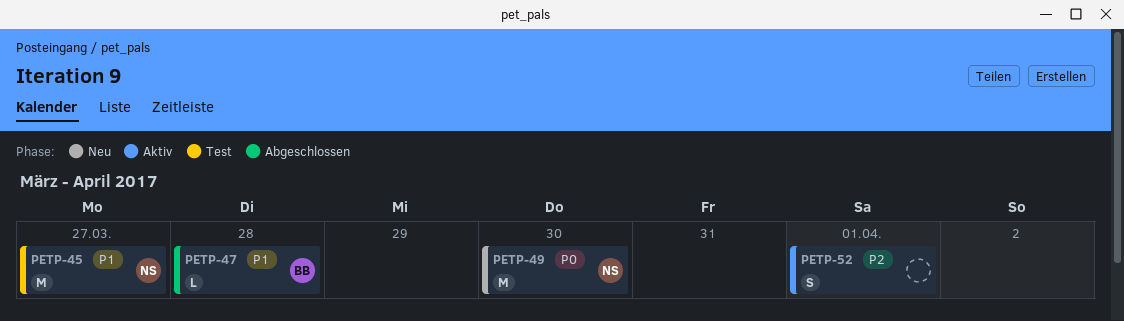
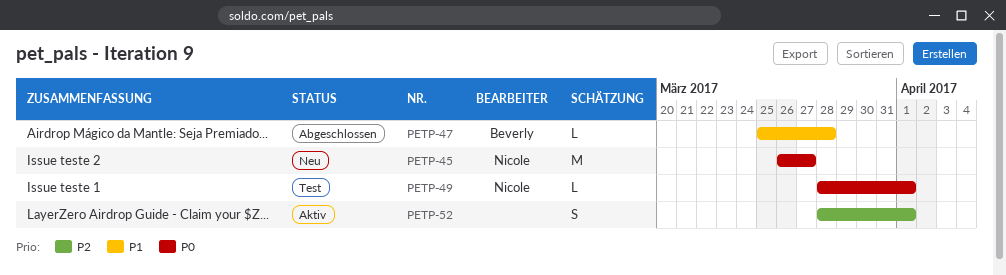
PETP-45, status: Test -> Neu
PETP-45, priority: P1 -> P0
PETP-49, status: Neu -> Test
PETP-49, estimate: M -> L
PETP-49, due: Mar 30 -> Apr 1

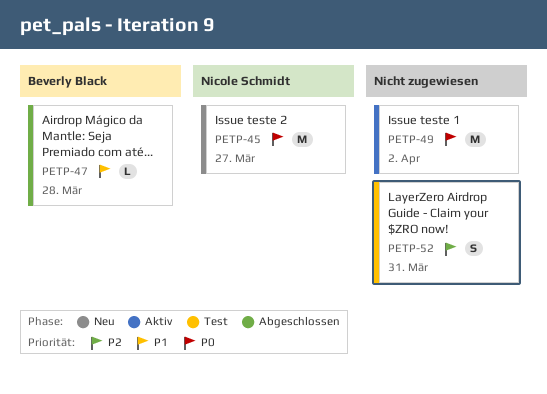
PETP-49, status: Test -> Aktiv
PETP-49, owner: Nicole Schmidt -> none
PETP-49, estimate: L -> M
PETP-49, due: Apr 1 -> Apr 2
PETP-52, status: Aktiv -> Test
PETP-52, due: Apr 1 -> Mar 31

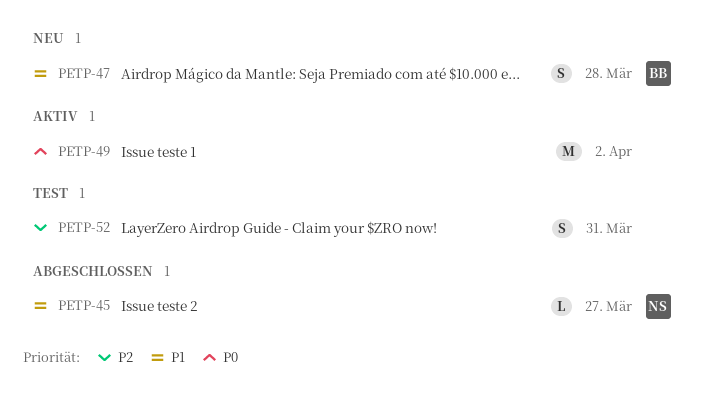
PETP-45, status: Neu -> Abgeschlossen
PETP-45, priority: P0 -> P1
PETP-45, estimate: M -> L
PETP-47, status: Abgeschlossen -> Neu
PETP-47, estimate: L -> S

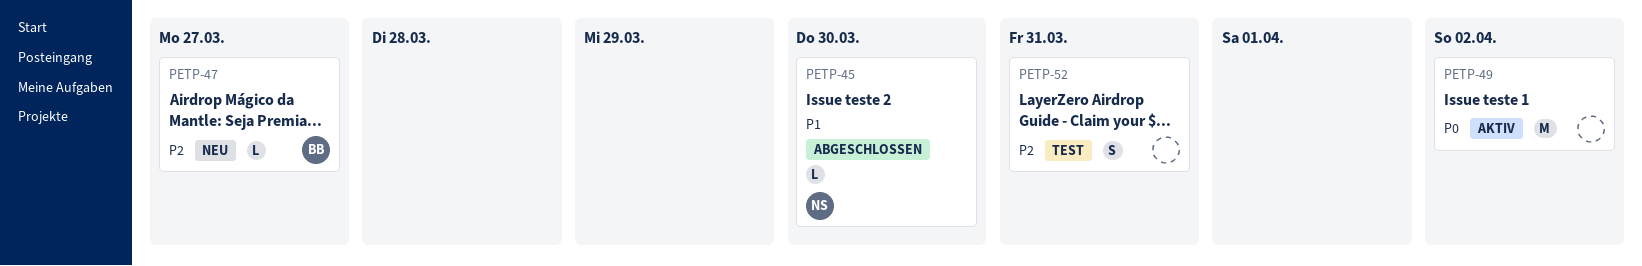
PETP-45, due: Mar 27 -> Mar 30
PETP-47, priority: P1 -> P2
PETP-47, estimate: S -> L
PETP-47, due: Mar 28 -> Mar 27

